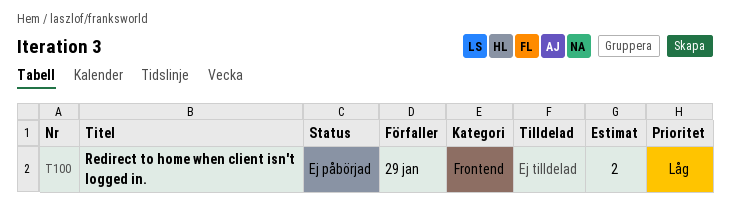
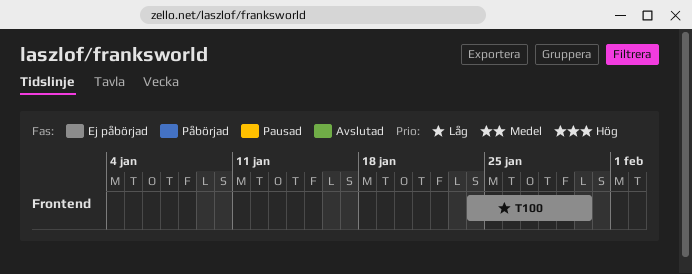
T100, due: Jan 29 -> Jan 30

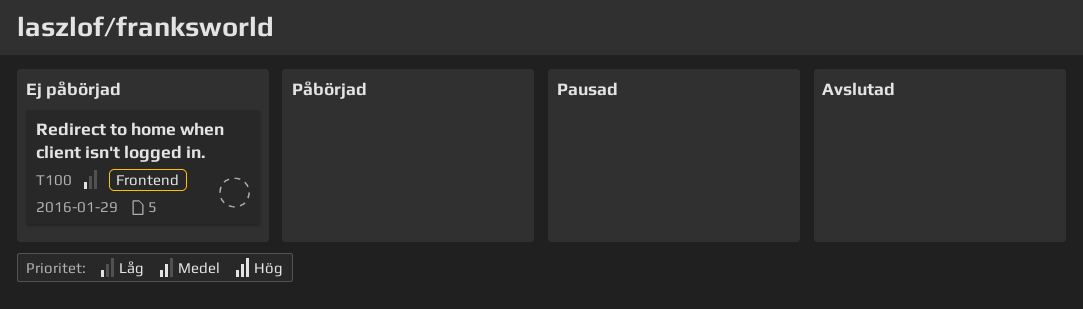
T100, due: Jan 30 -> Jan 29

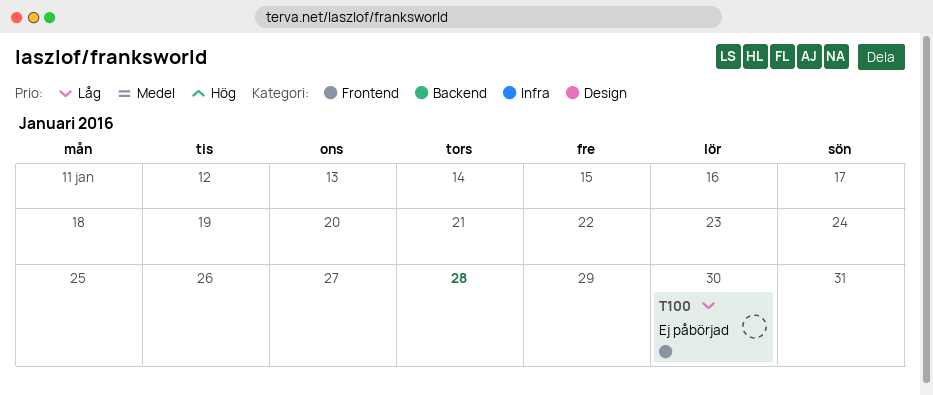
T100, due: Jan 29 -> Jan 30

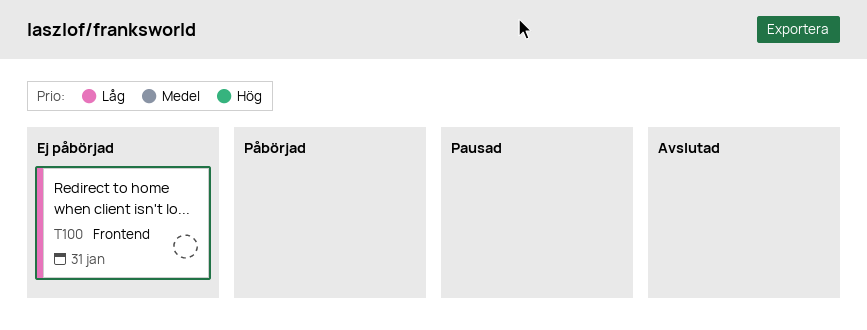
T100, due: Jan 30 -> Jan 31

